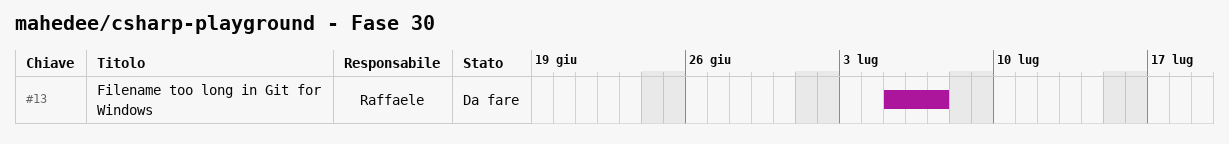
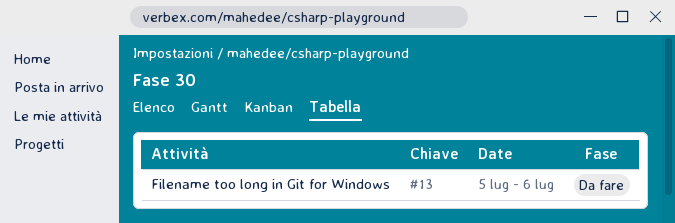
#13, due: Jul 7 -> Jul 6

